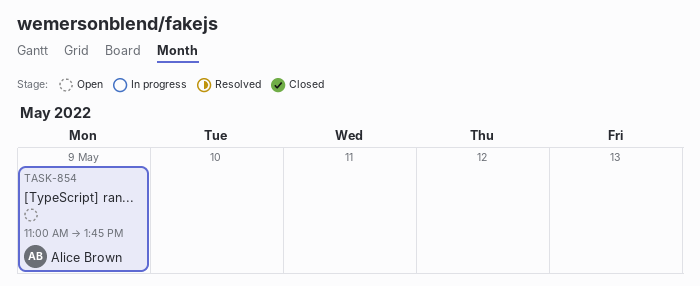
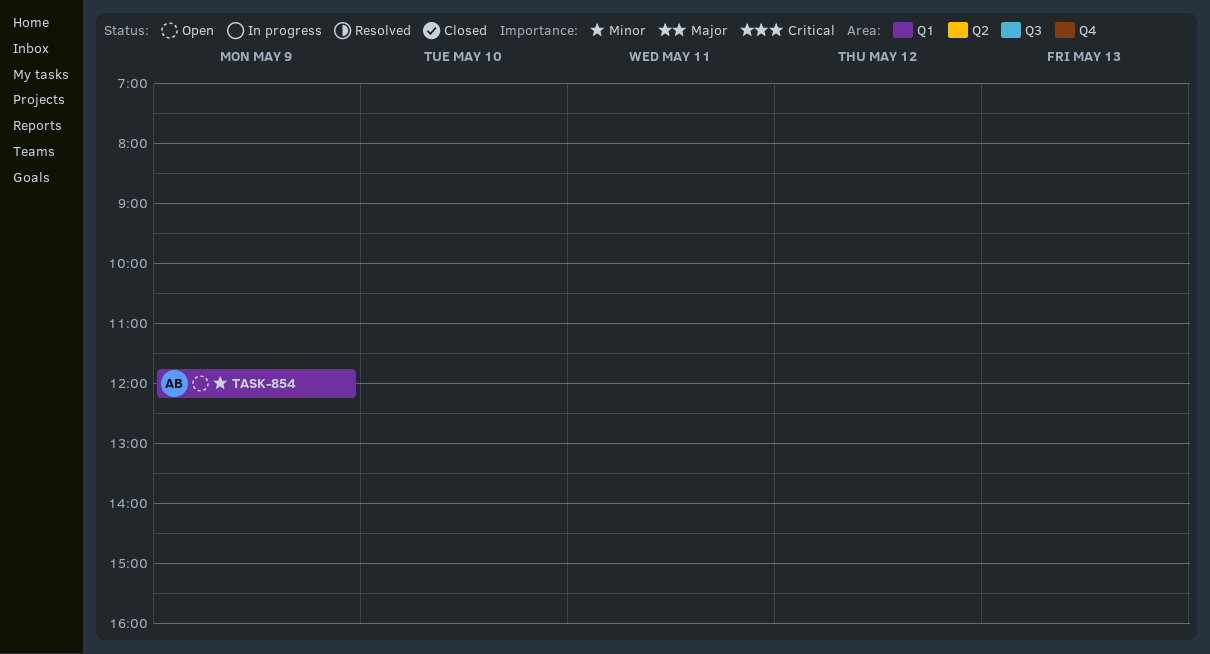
TASK-854, begins: 11:00 -> 11:45
TASK-854, ends: 13:45 -> 12:15

